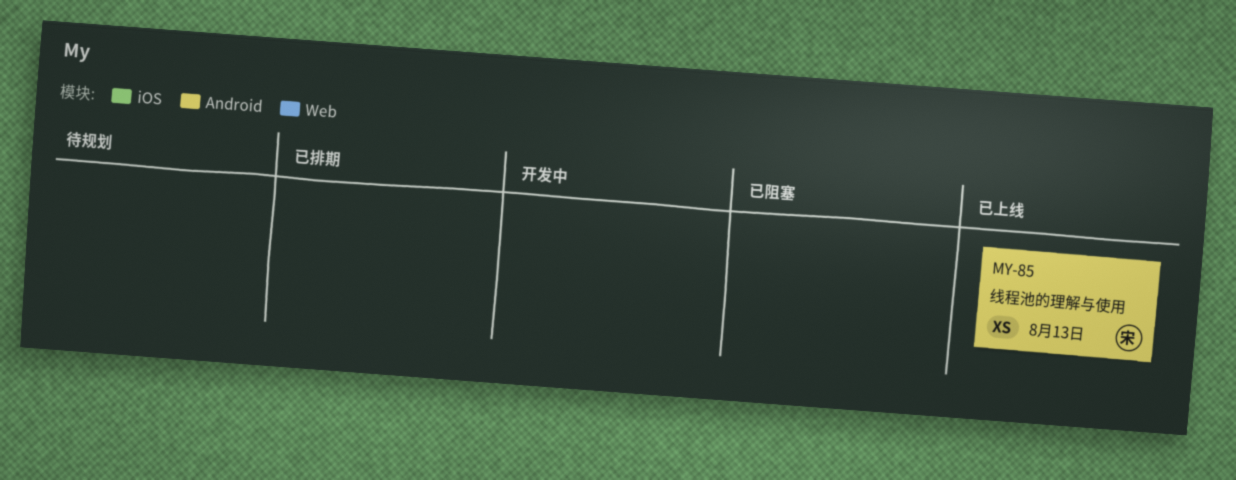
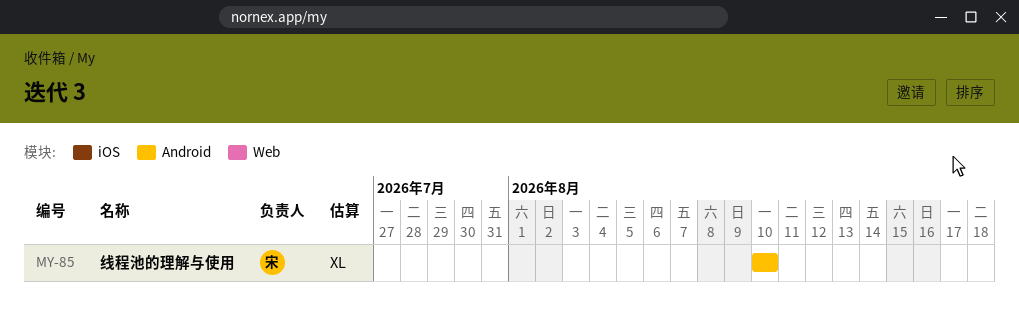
MY-85, estimate: XS -> XL
MY-85, due: Aug 13 -> Aug 10

